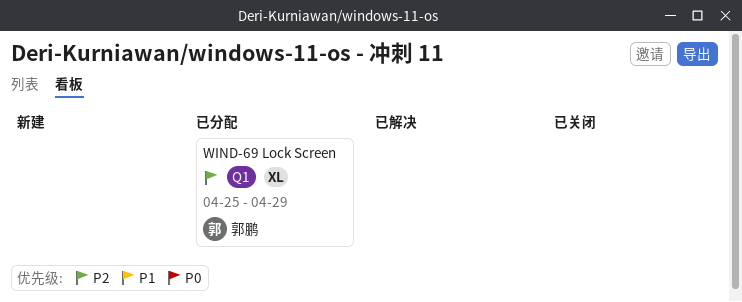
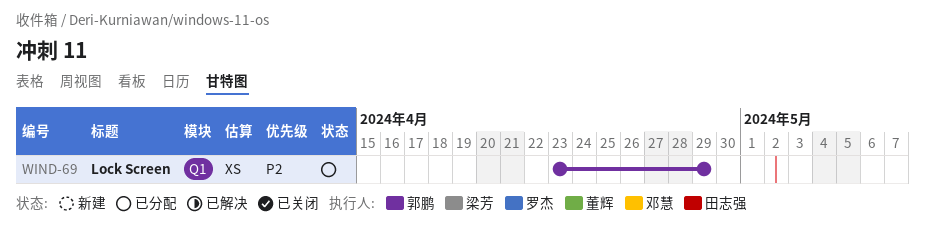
WIND-69, estimate: XL -> XS
WIND-69, start: Apr 25 -> Apr 23

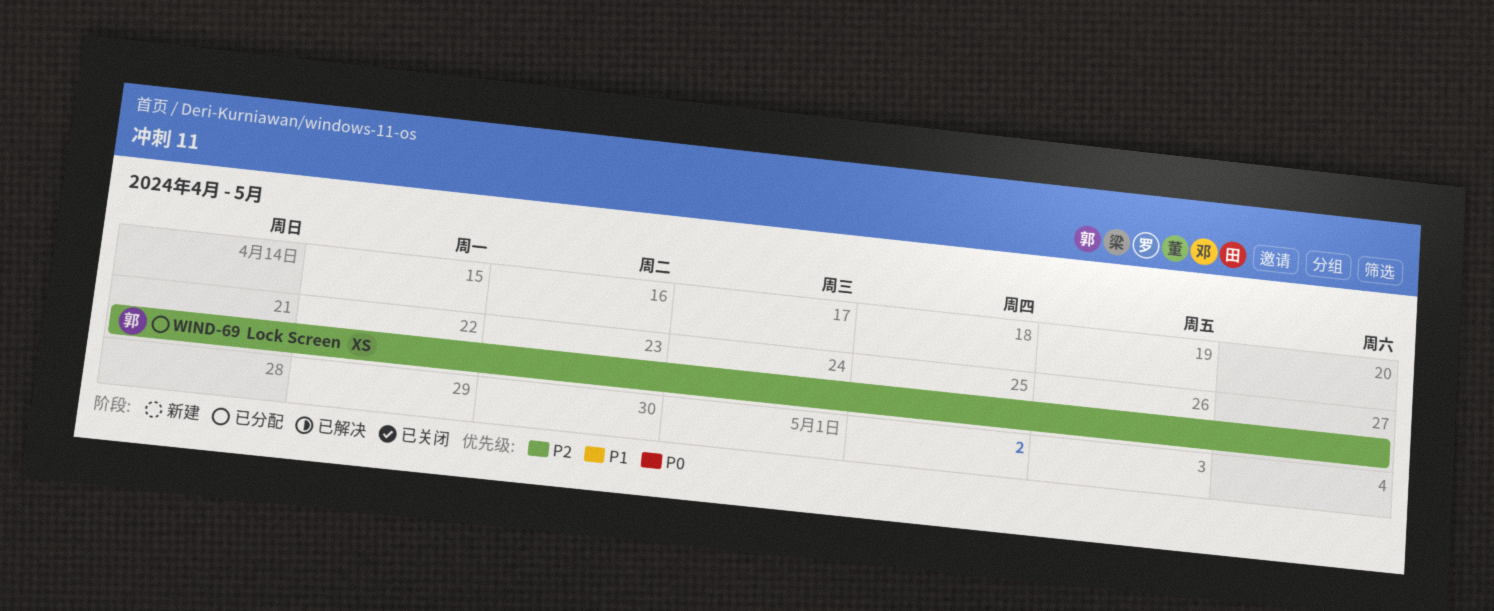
WIND-69, start: Apr 23 -> Apr 21
WIND-69, due: Apr 29 -> Apr 27

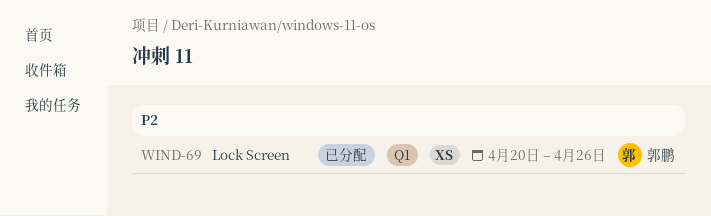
WIND-69, start: Apr 21 -> Apr 20
WIND-69, due: Apr 27 -> Apr 26

